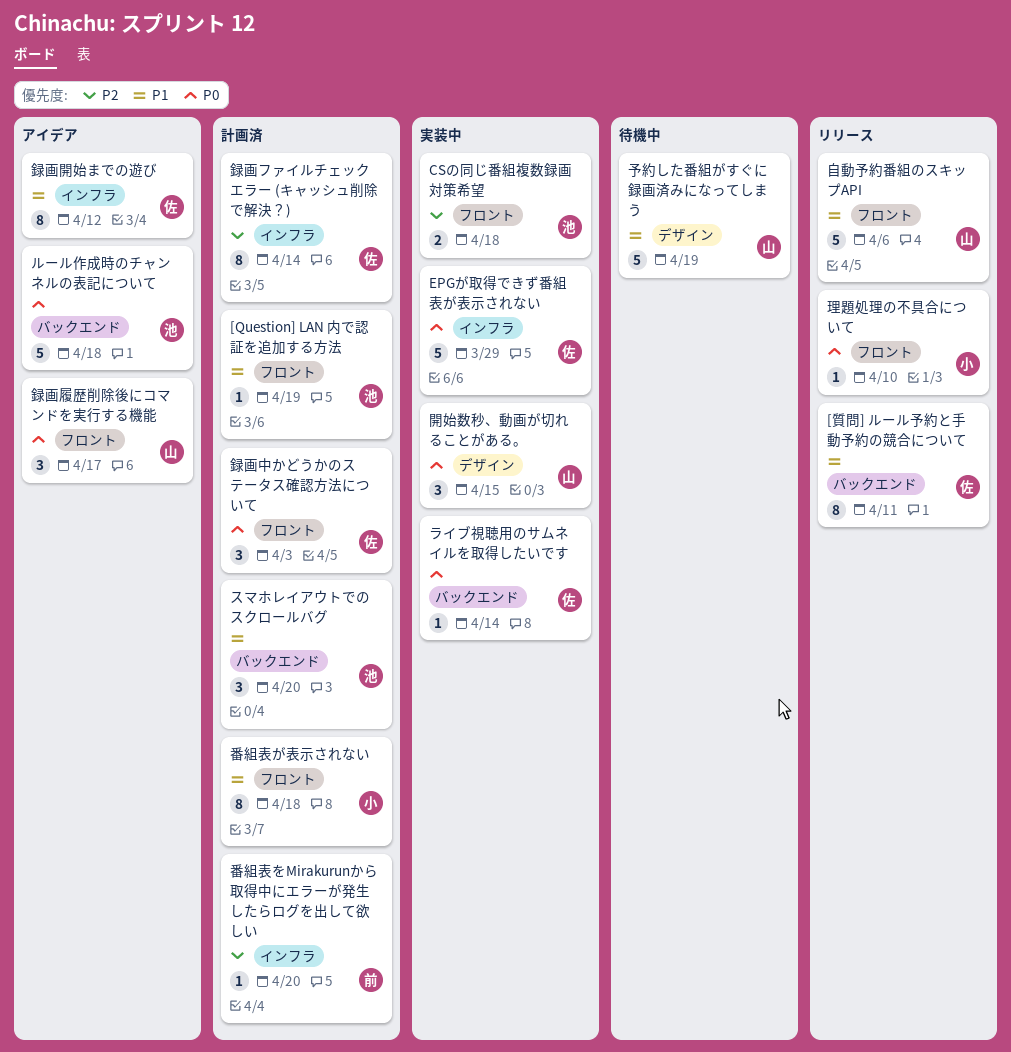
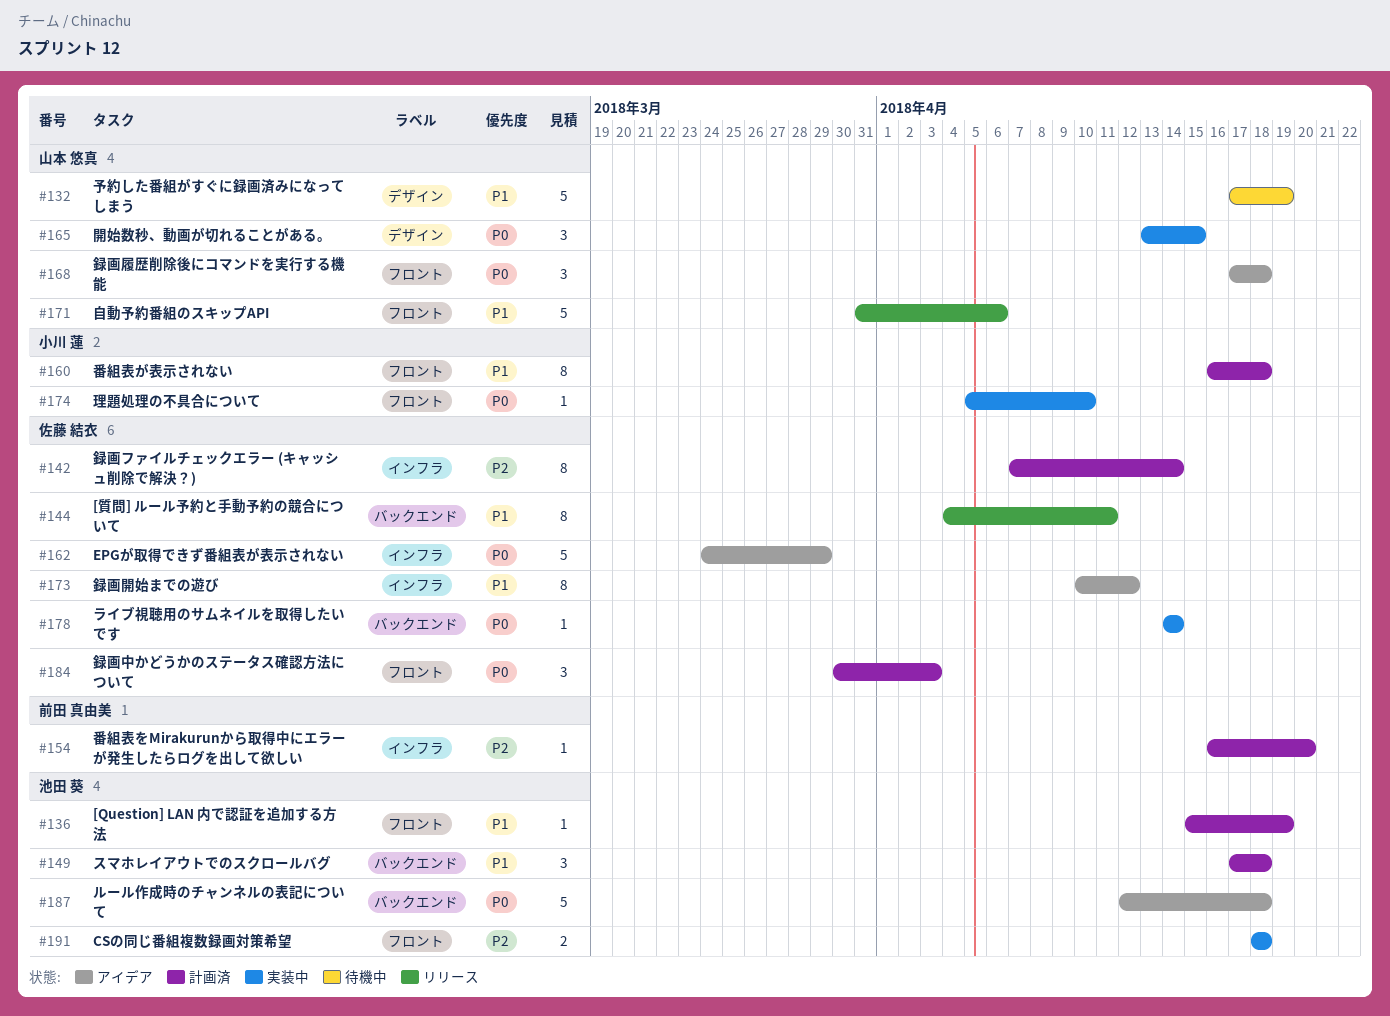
EPGが取得できず番組表が表示されない, status: 実装中 -> アイデア
スマホレイアウトでのスクロールバグ, due: Apr 20 -> Apr 18
理題処理の不具合について, status: リリース -> 実装中
録画履歴削除後にコマンドを実行する機能, due: Apr 17 -> Apr 18

